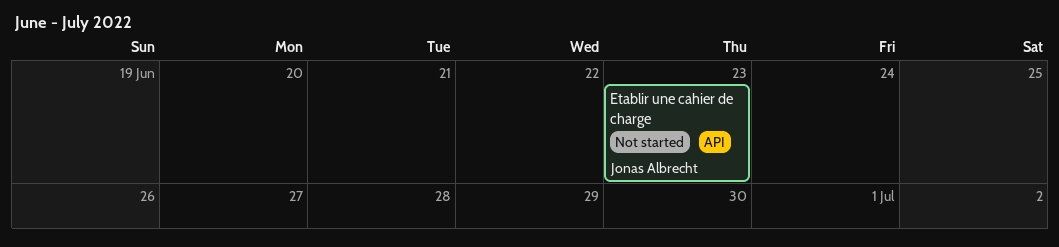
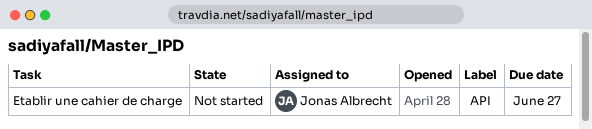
Etablir une cahier de charge, due: Jun 23 -> Jun 27

